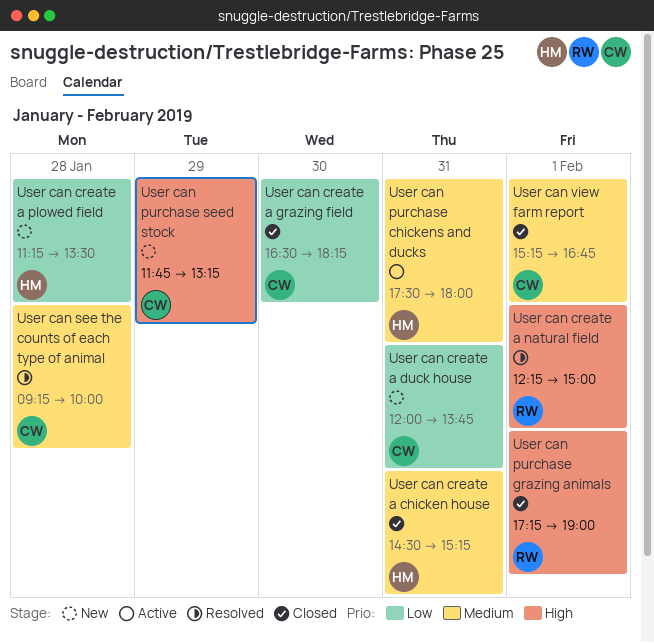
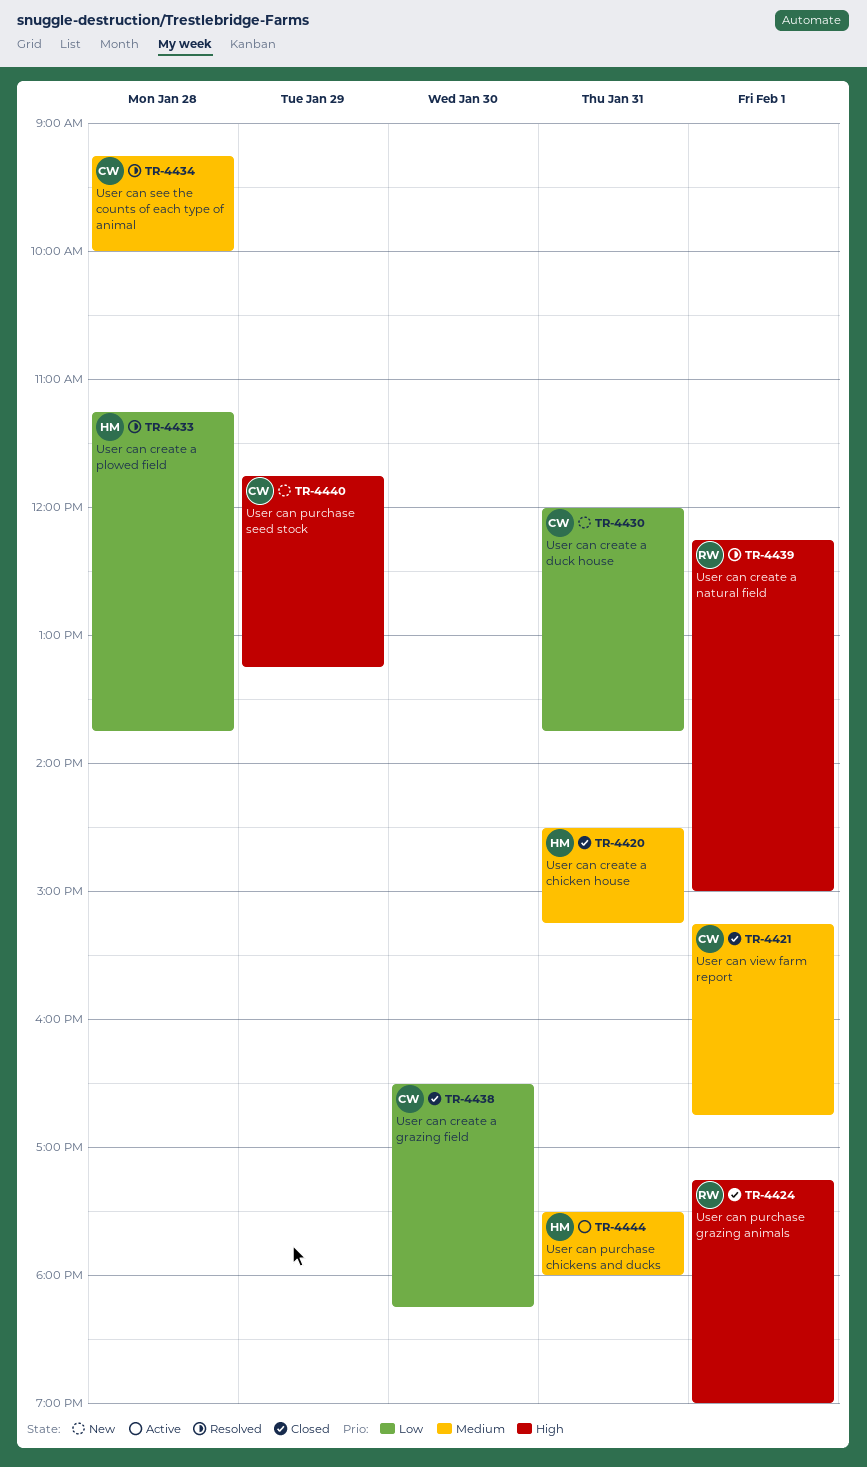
User can create a plowed field, status: New -> Resolved
User can create a plowed field, ends: 13:30 -> 13:45

